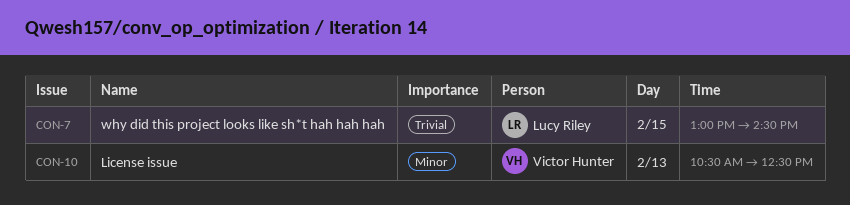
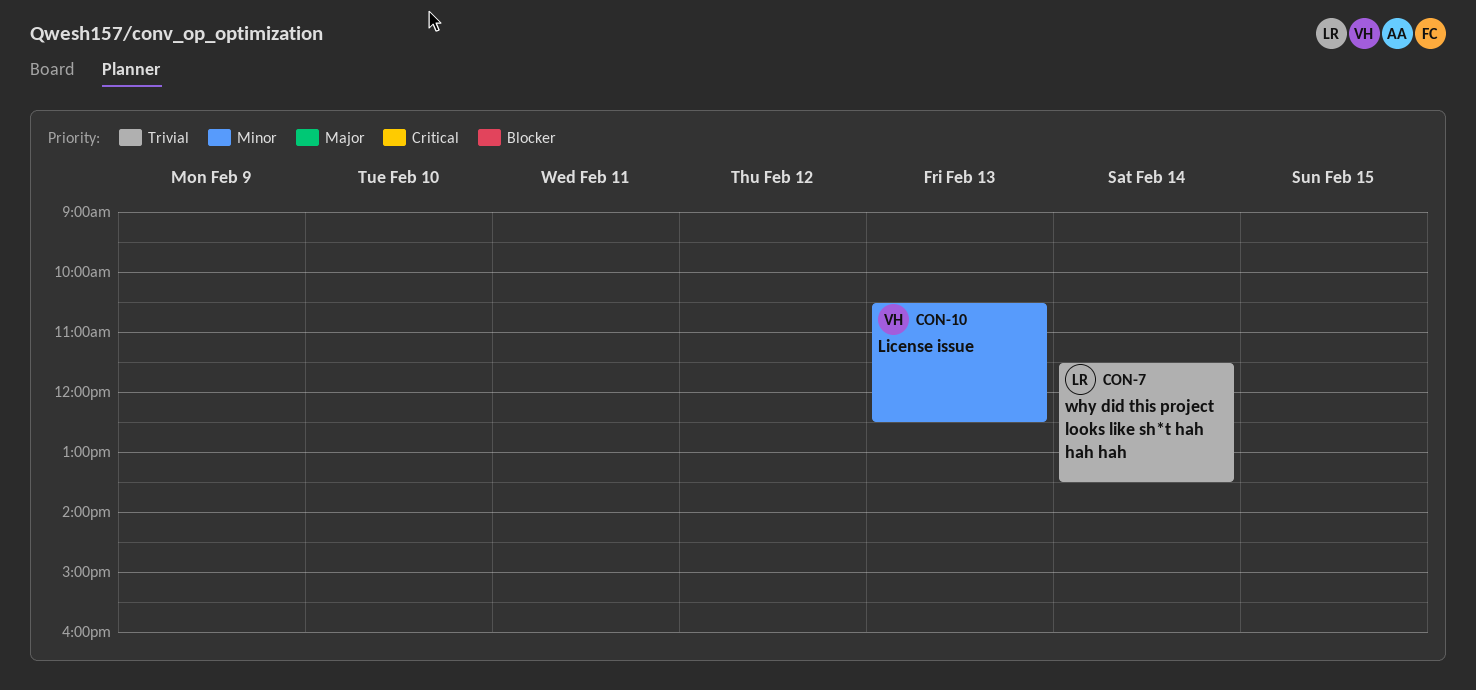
CON-7, day: Feb 15 -> Feb 14
CON-7, begins: 13:00 -> 11:30
CON-7, ends: 14:30 -> 13:30

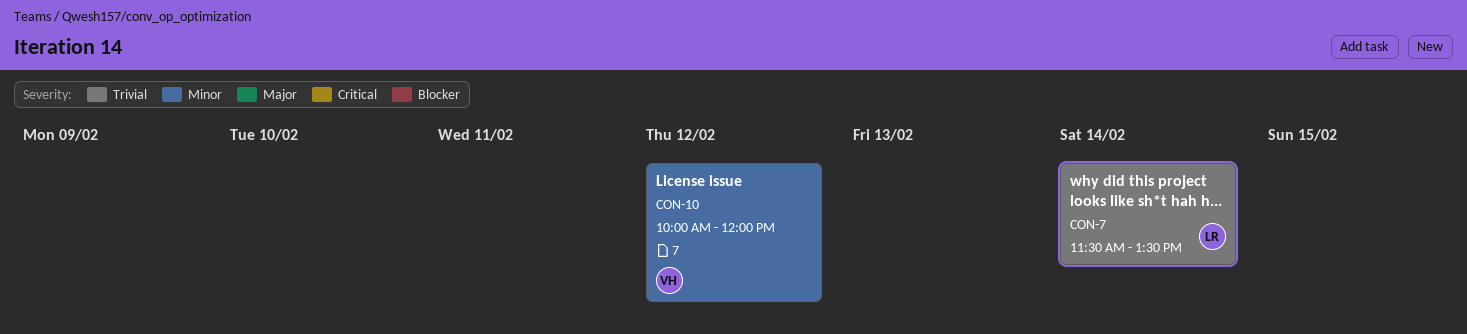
CON-10, day: Feb 13 -> Feb 12
CON-10, begins: 10:30 -> 10:00
CON-10, ends: 12:30 -> 12:00

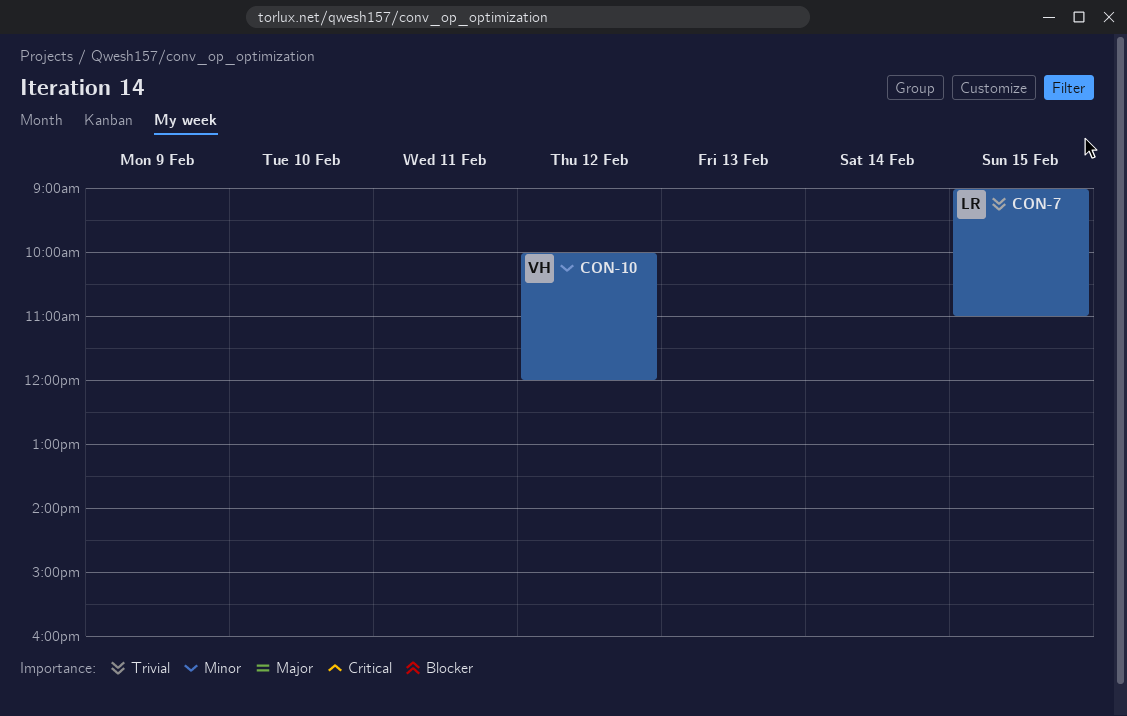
CON-7, day: Feb 14 -> Feb 15
CON-7, begins: 11:30 -> 09:00
CON-7, ends: 13:30 -> 11:00

